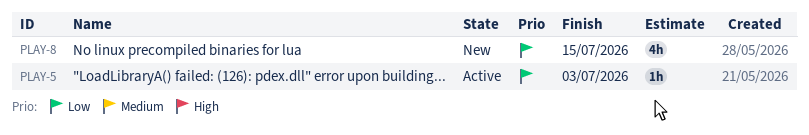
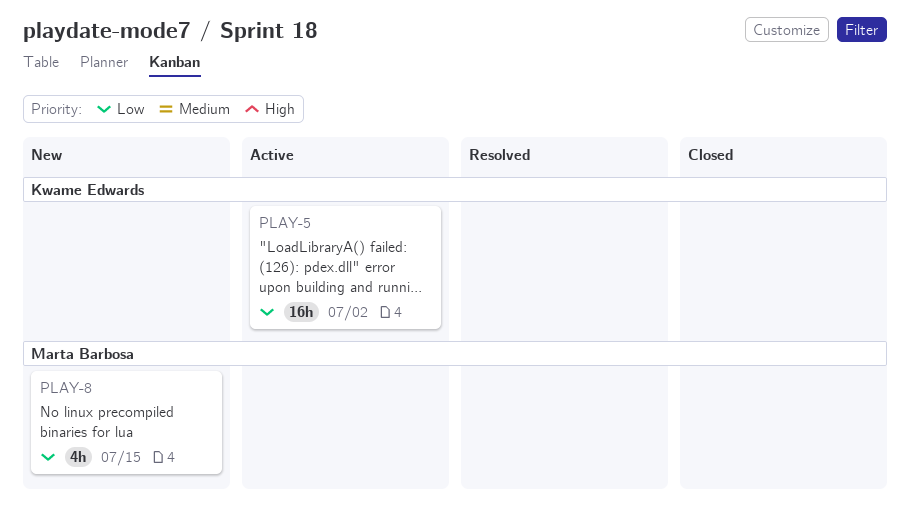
PLAY-5, estimate: 1h -> 16h
PLAY-5, due: Jul 3 -> Jul 2

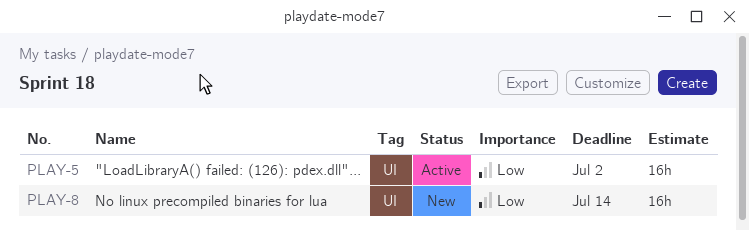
PLAY-8, estimate: 4h -> 16h
PLAY-8, due: Jul 15 -> Jul 14

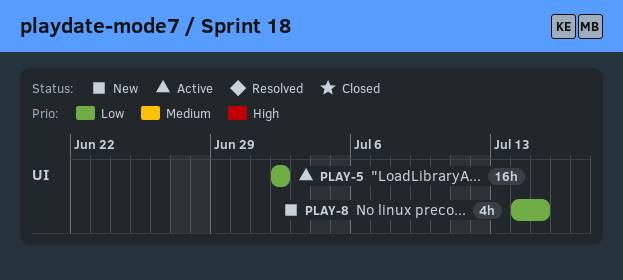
PLAY-8, estimate: 16h -> 4h
PLAY-8, due: Jul 14 -> Jul 15

